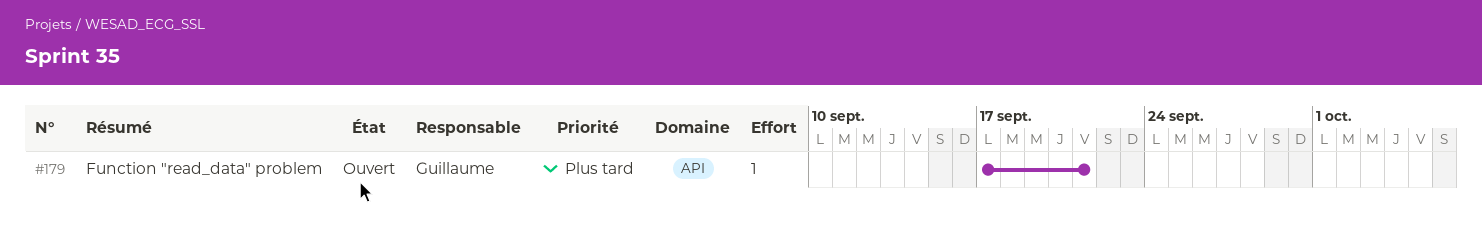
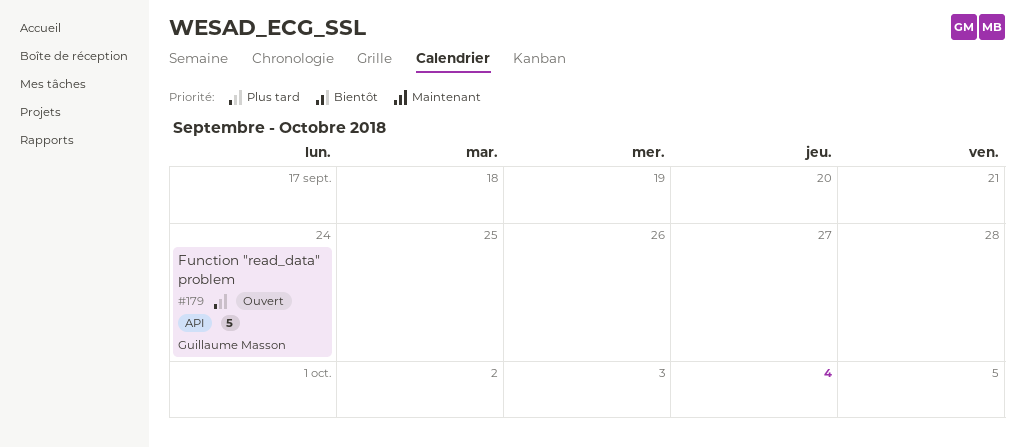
#179, estimate: 1 -> 5
#179, due: Sep 21 -> Sep 24

